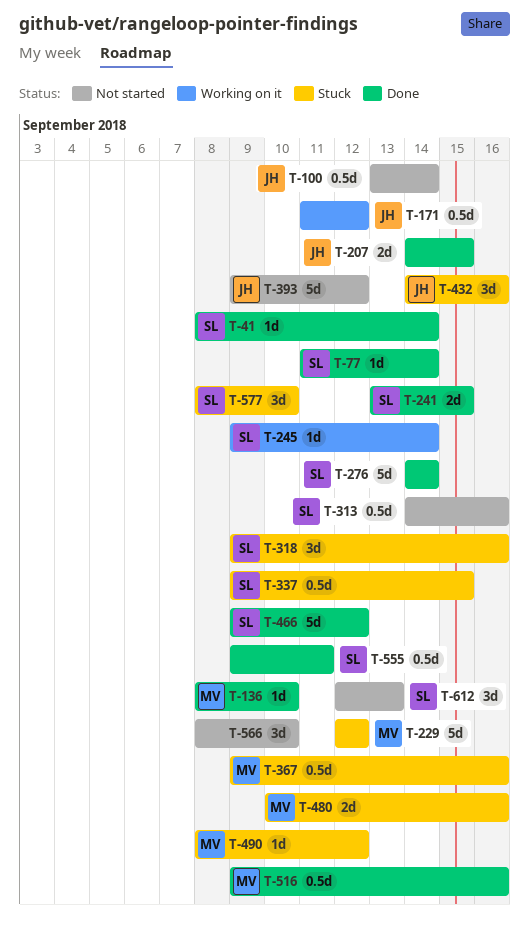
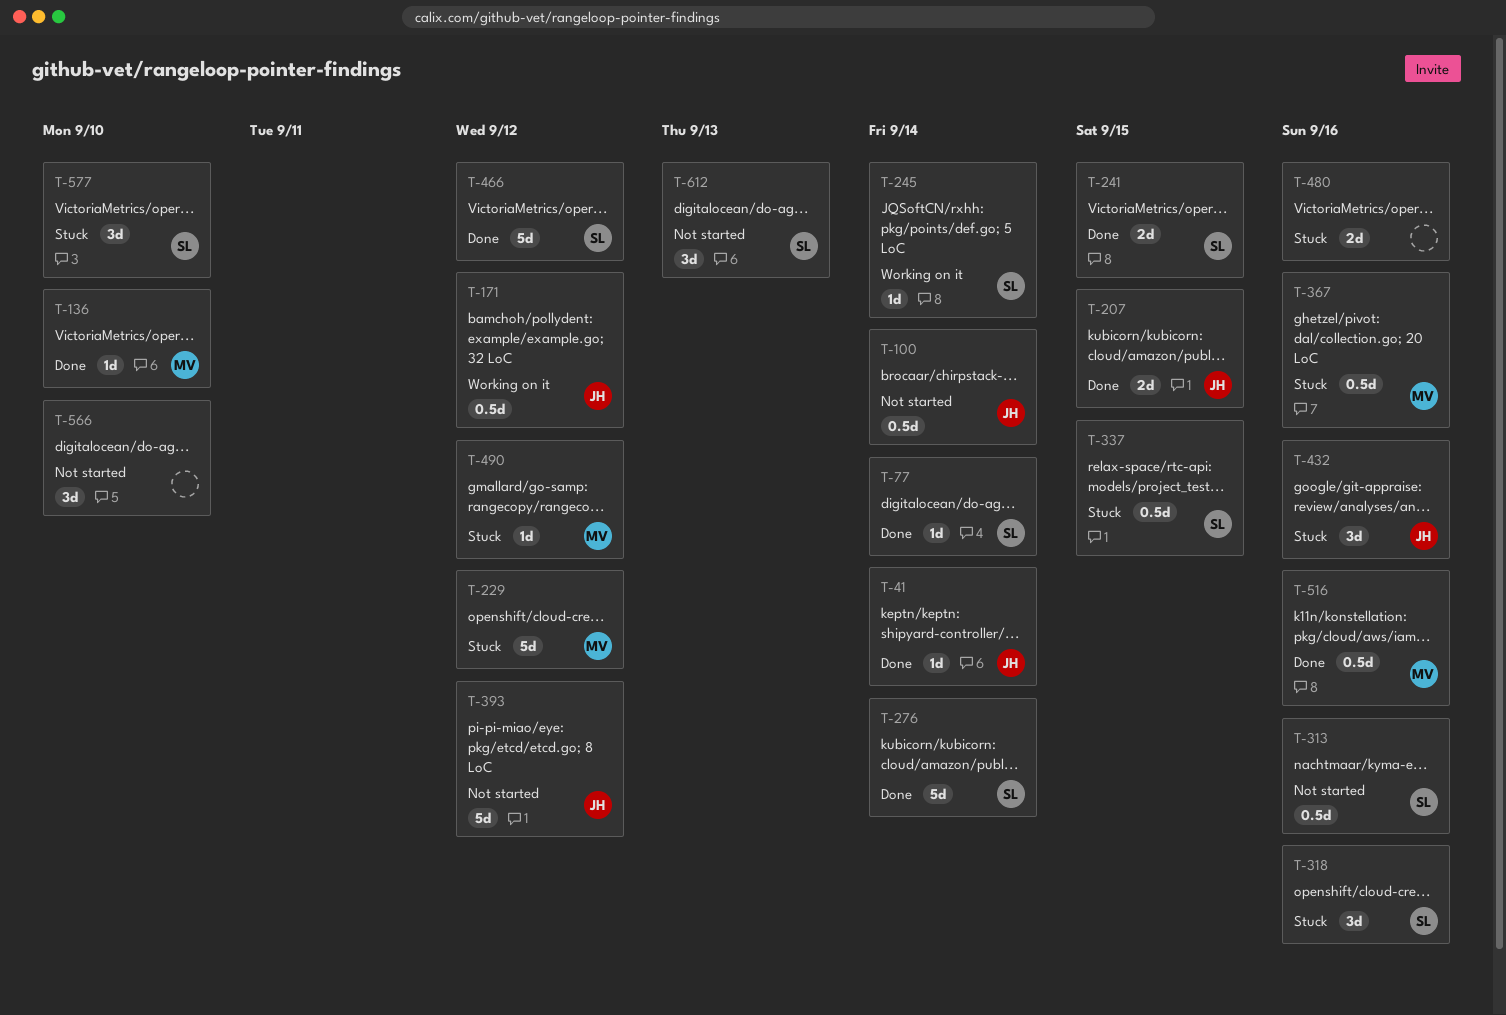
T-41, owner: SL -> JH
T-480, owner: MV -> none
T-555: present -> none

